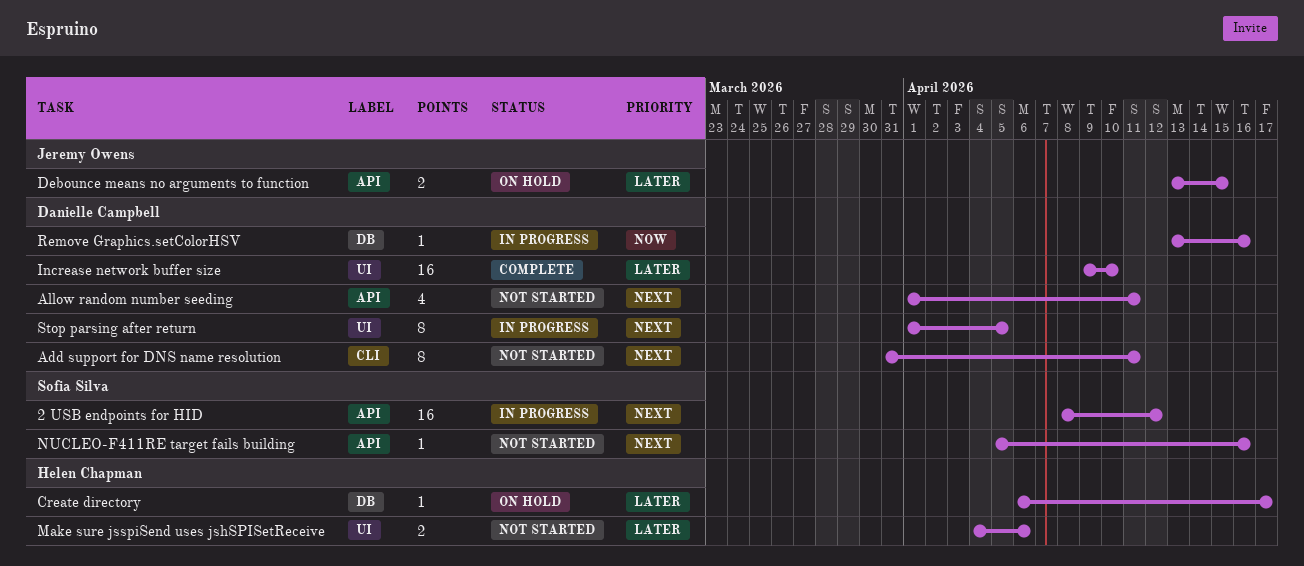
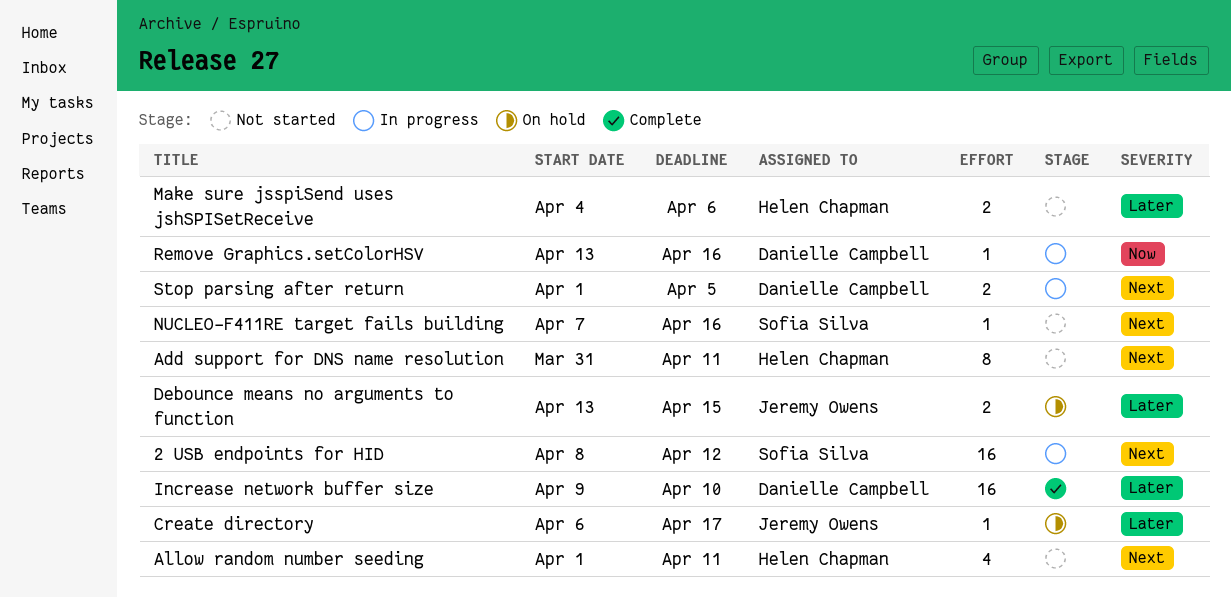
Add support for DNS name resolution, owner: Danielle Campbell -> Helen Chapman
Allow random number seeding, owner: Danielle Campbell -> Helen Chapman
Create directory, owner: Helen Chapman -> Jeremy Owens
NUCLEO-F411RE target fails building, start: Apr 5 -> Apr 7
Stop parsing after return, estimate: 8 -> 2

